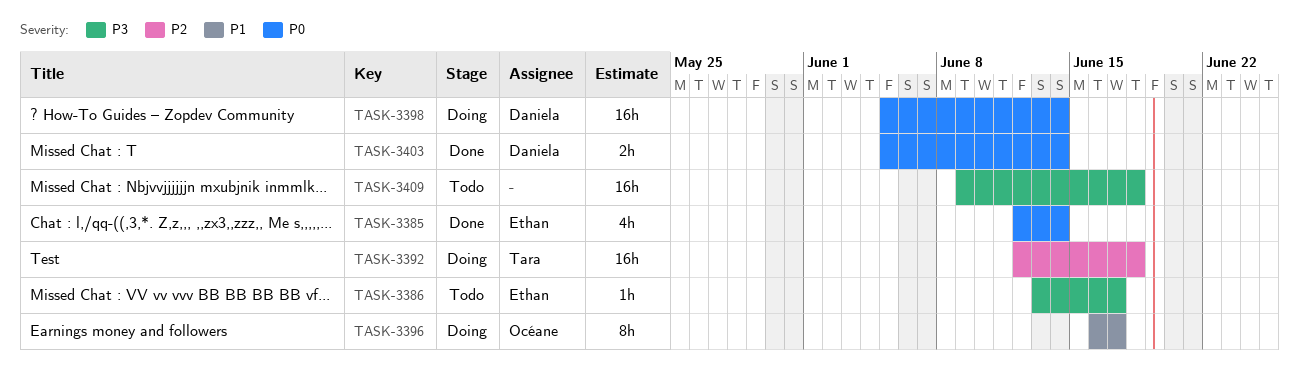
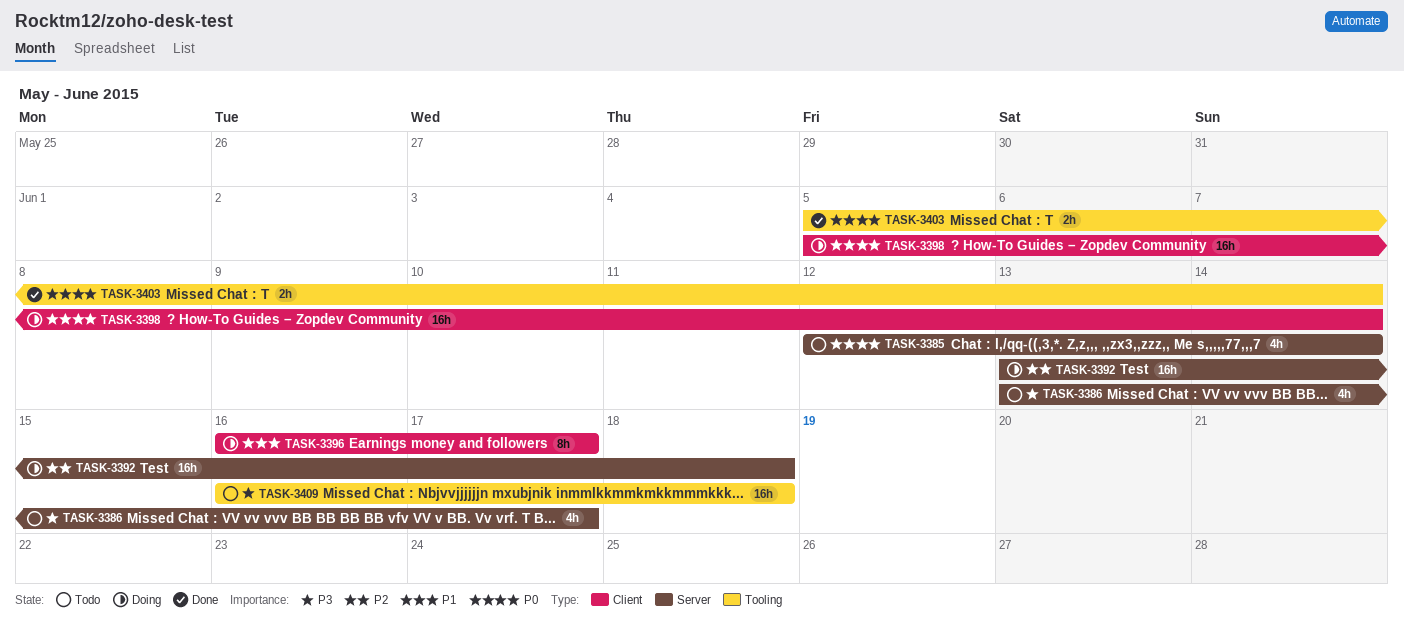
TASK-3385, status: Done -> Todo
TASK-3386, estimate: 1h -> 4h
TASK-3392, start: Jun 12 -> Jun 13
TASK-3409, start: Jun 9 -> Jun 16

